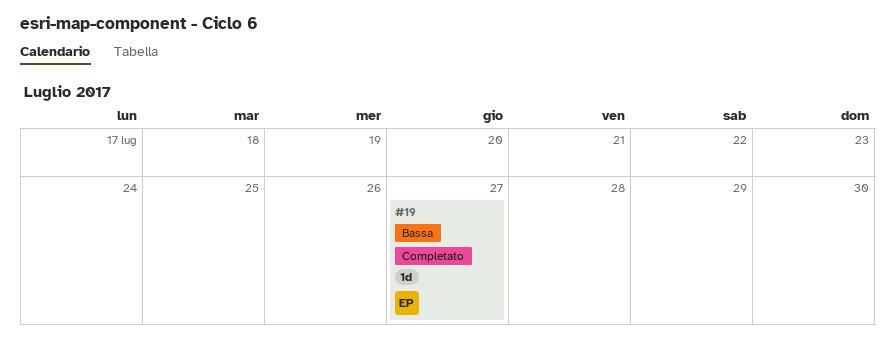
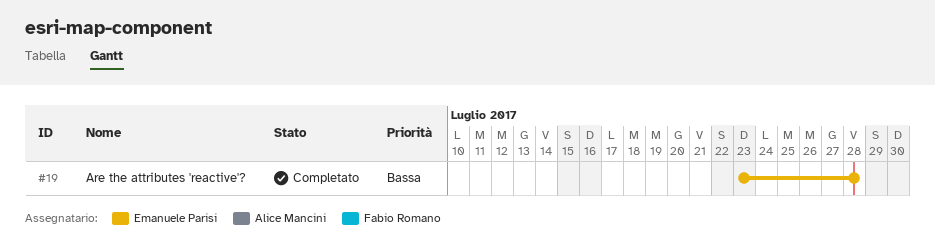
#19, due: Jul 27 -> Jul 28

